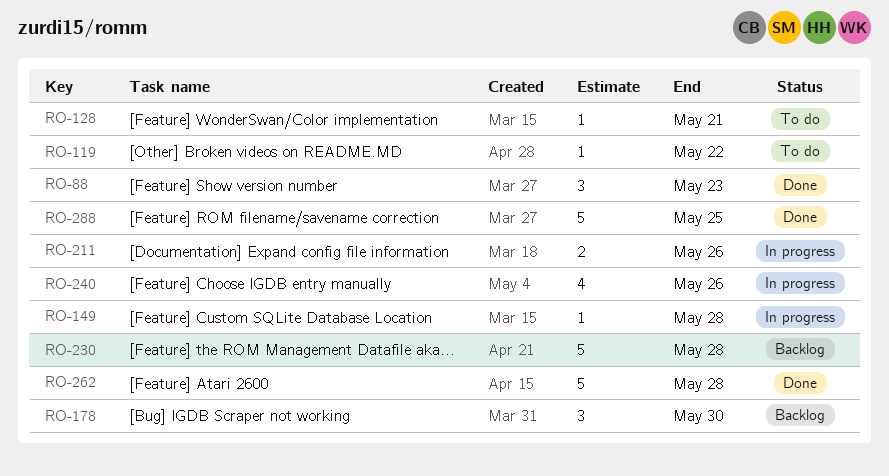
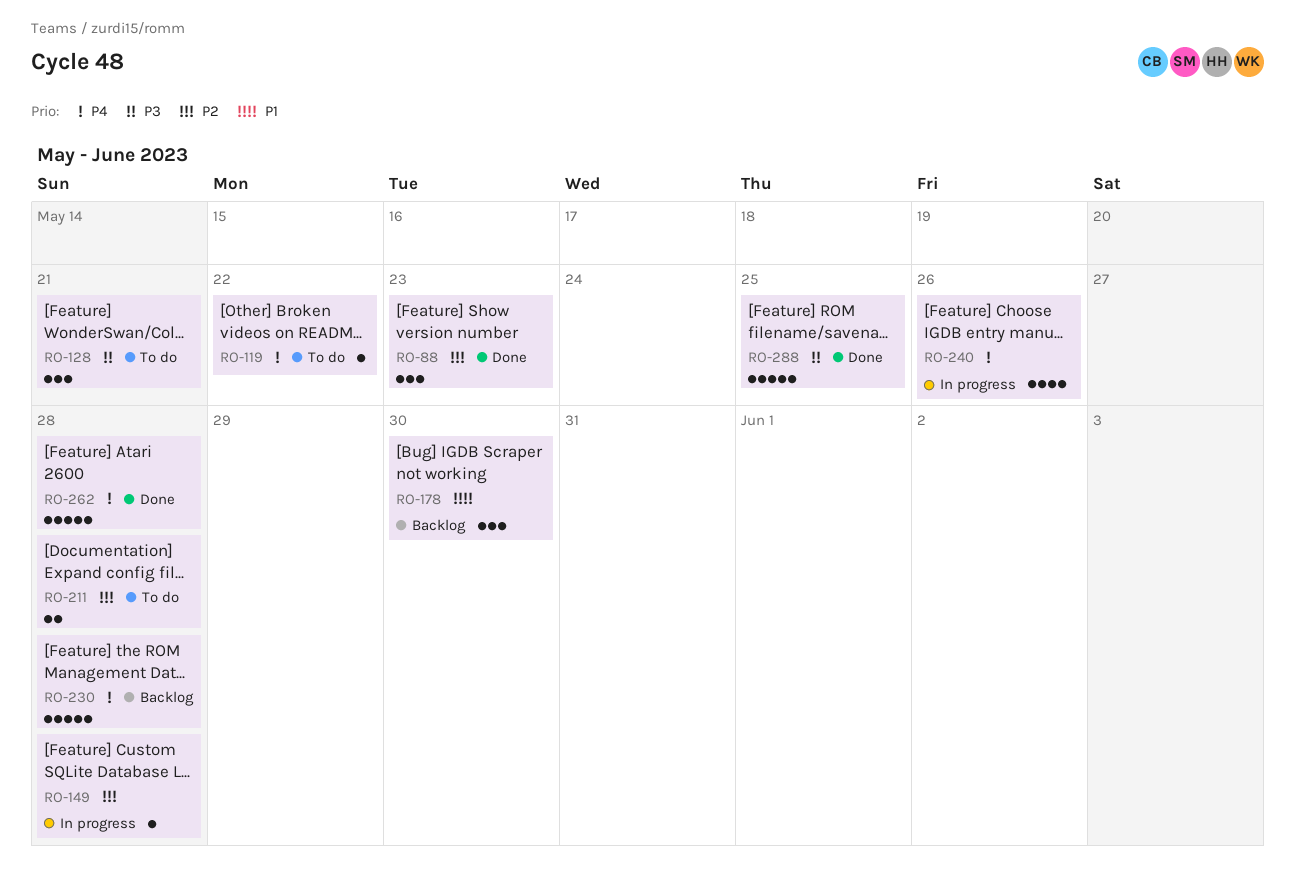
RO-128, estimate: 1 -> 3
RO-211, status: In progress -> To do
RO-211, due: May 26 -> May 28

